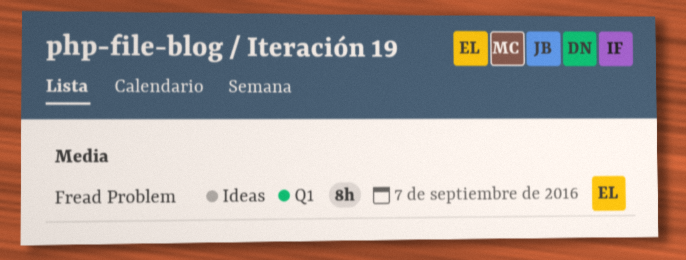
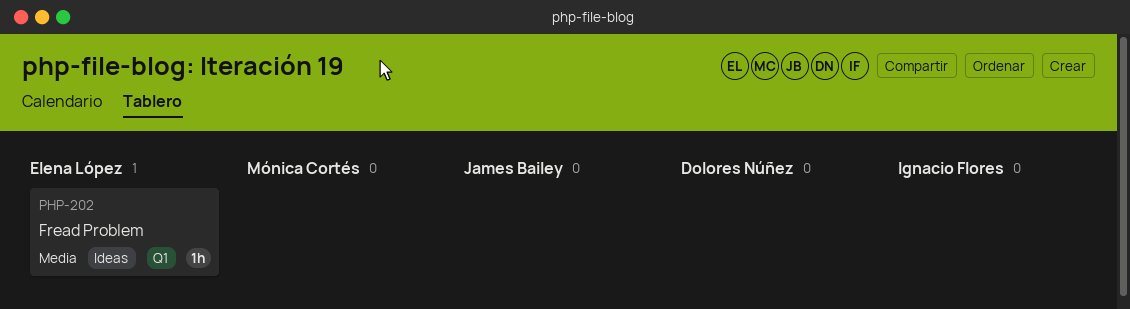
Fread Problem, estimate: 8h -> 1h

